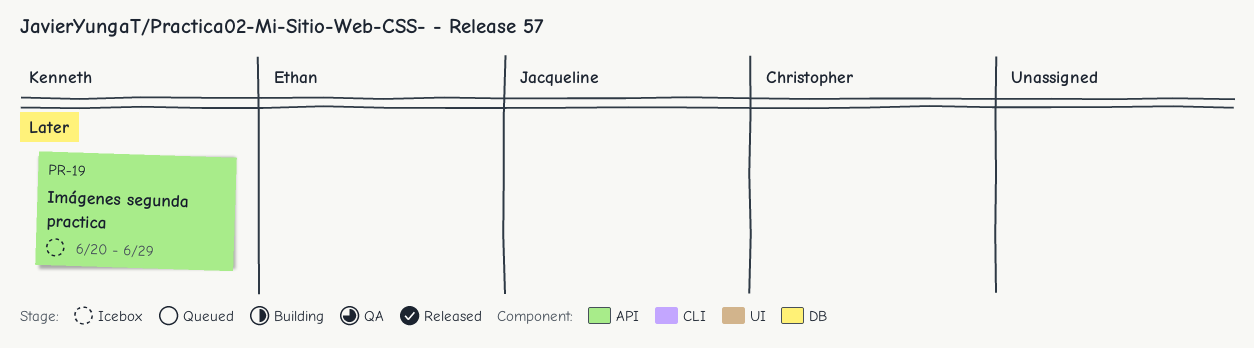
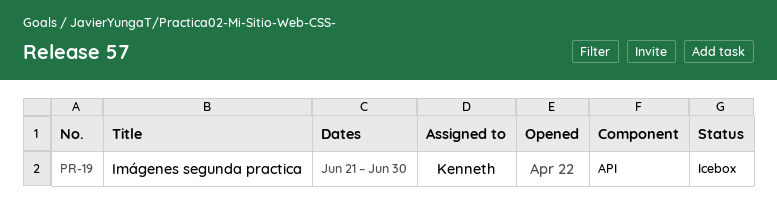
PR-19, start: Jun 20 -> Jun 21
PR-19, due: Jun 29 -> Jun 30

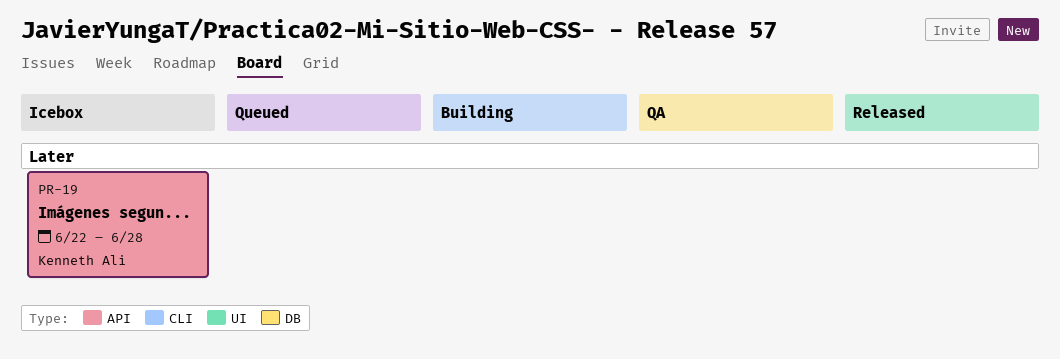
PR-19, start: Jun 21 -> Jun 22
PR-19, due: Jun 30 -> Jun 28

